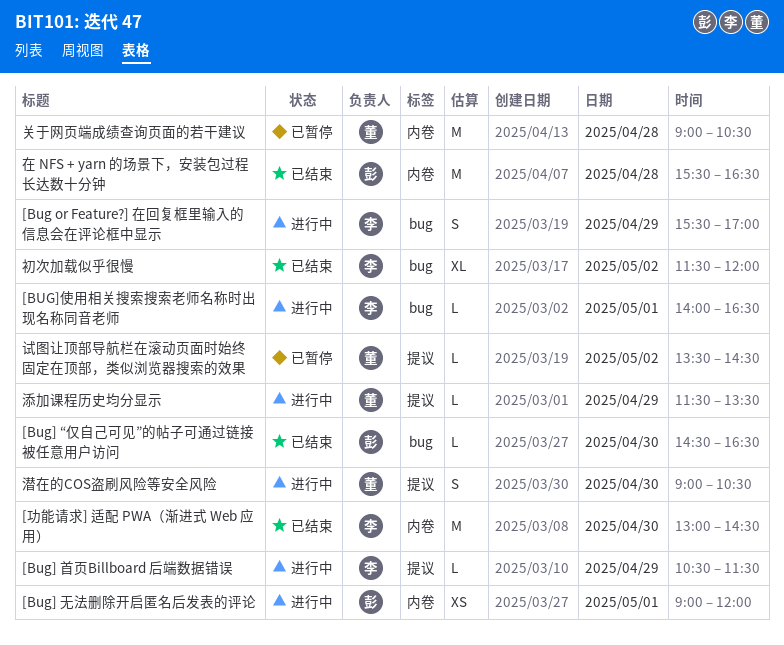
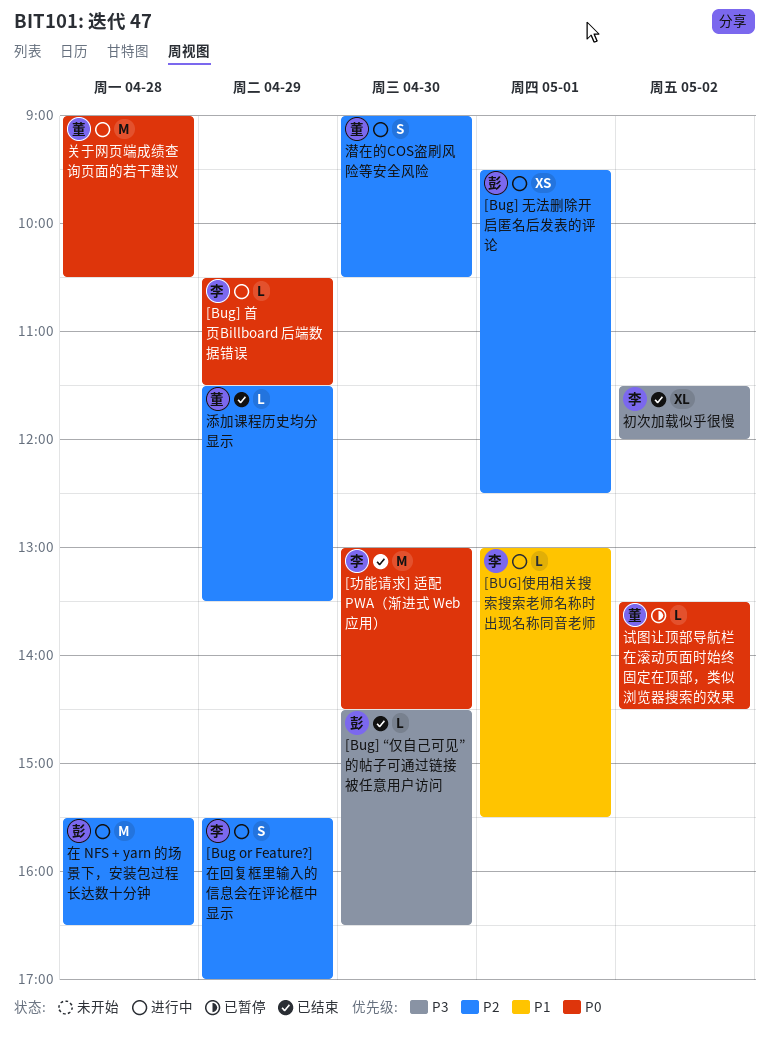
[Bug] 无法删除开启匿名后发表的评论, begins: 09:00 -> 09:30
[Bug] 无法删除开启匿名后发表的评论, ends: 12:00 -> 12:30
[BUG]使用相关搜索搜索老师名称时出现名称同音老师, begins: 14:00 -> 13:00
[BUG]使用相关搜索搜索老师名称时出现名称同音老师, ends: 16:30 -> 15:30
关于网页端成绩查询页面的若干建议, status: 已暂停 -> 进行中
在 NFS + yarn 的场景下，安装包过程长达数十分钟, status: 已结束 -> 进行中
添加课程历史均分显示, status: 进行中 -> 已结束

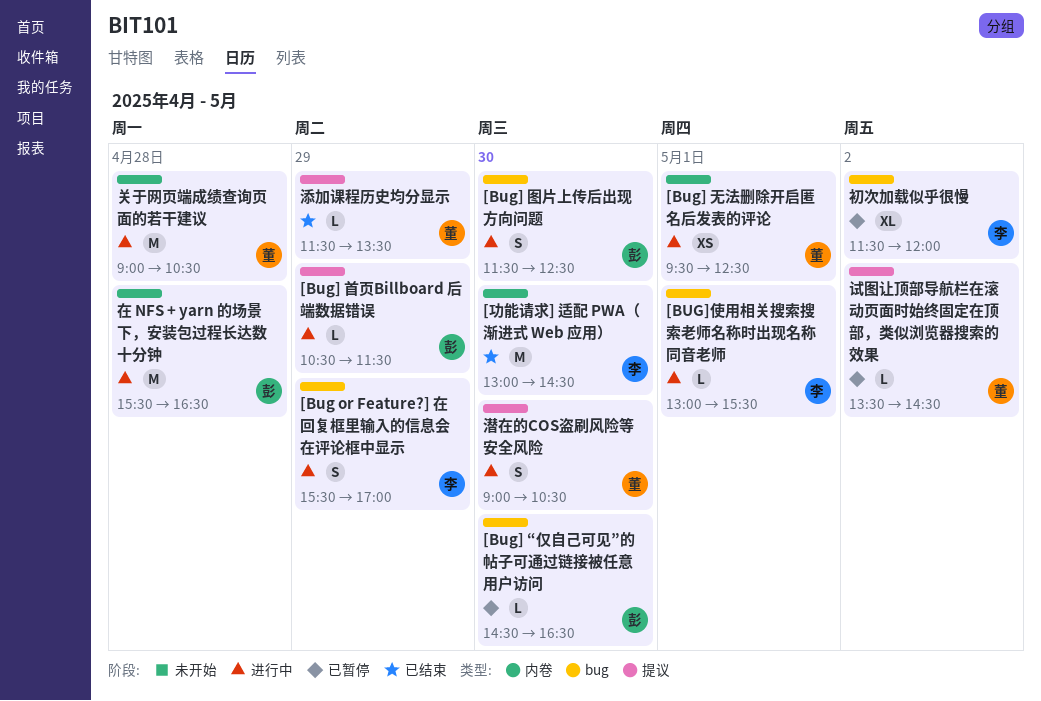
[Bug] “仅自己可见”的帖子可通过链接被任意用户访问, status: 已结束 -> 已暂停
[Bug] 图片上传后出现方向问题: none -> present
[Bug] 无法删除开启匿名后发表的评论, owner: 彭 -> 董
[Bug] 首页Billboard 后端数据错误, owner: 李 -> 彭
初次加载似乎很慢, status: 已结束 -> 已暂停

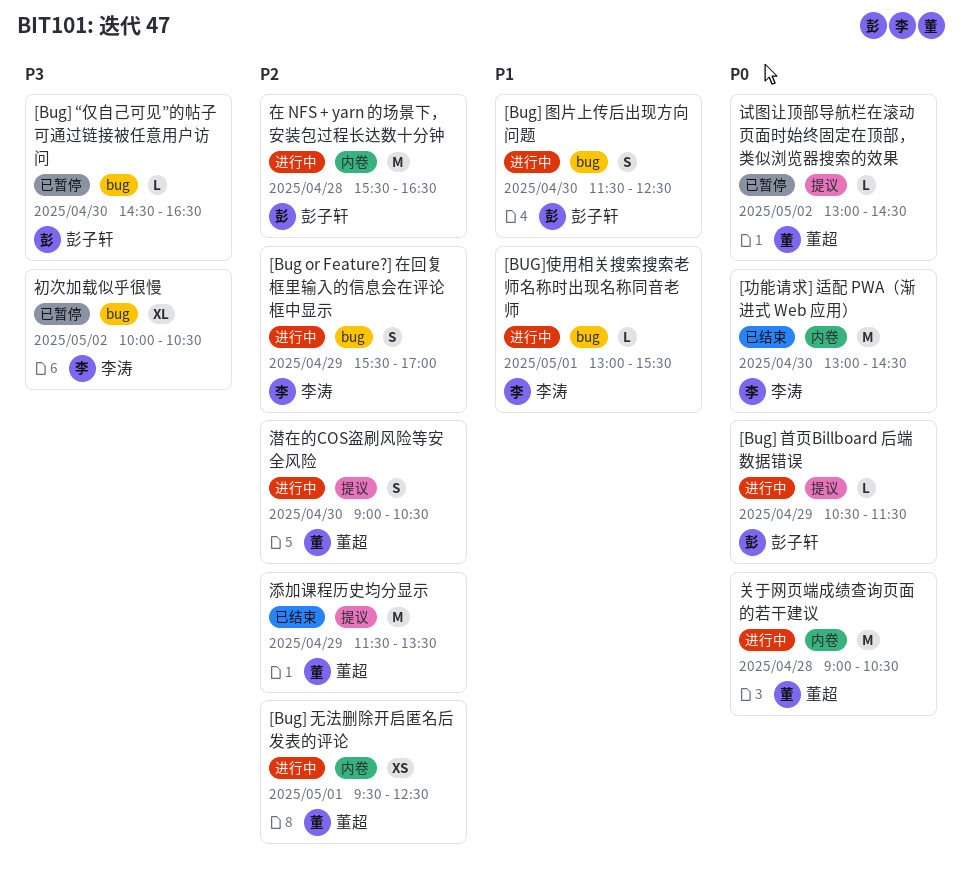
初次加载似乎很慢, begins: 11:30 -> 10:00
初次加载似乎很慢, ends: 12:00 -> 10:30
添加课程历史均分显示, estimate: L -> M
试图让顶部导航栏在滚动页面时始终固定在顶部，类似浏览器搜索的效果, begins: 13:30 -> 13:00

